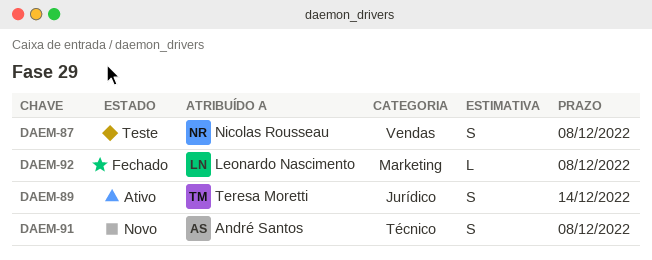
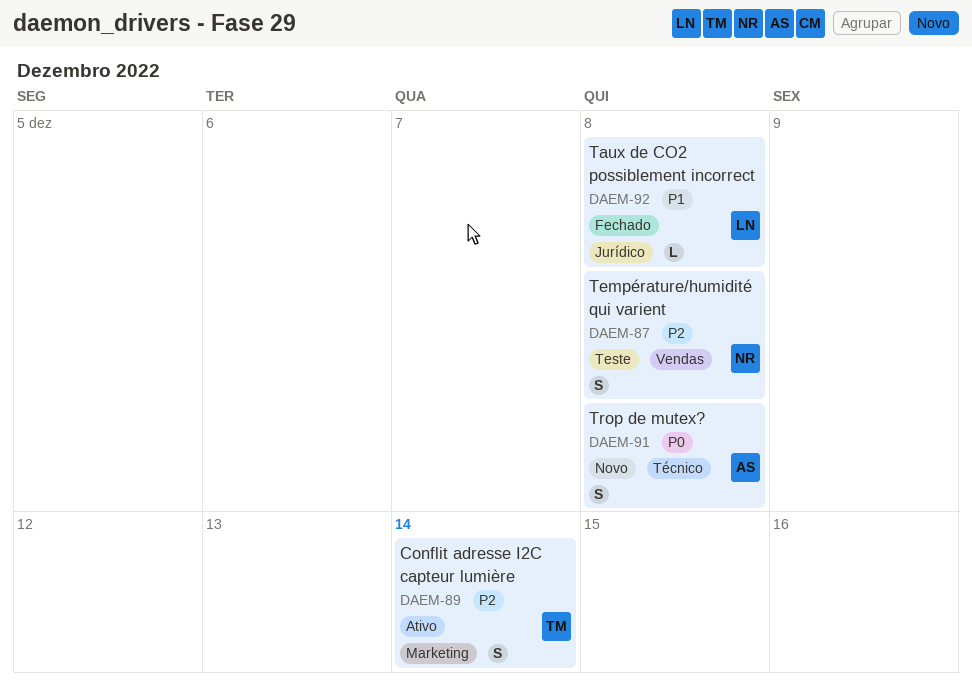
DAEM-89, label: Jurídico -> Marketing
DAEM-92, label: Marketing -> Jurídico

